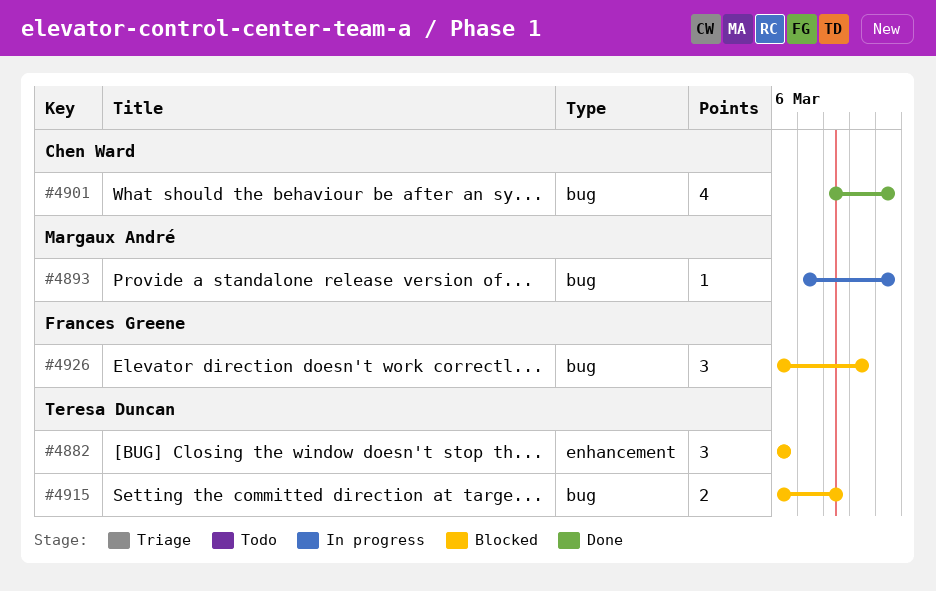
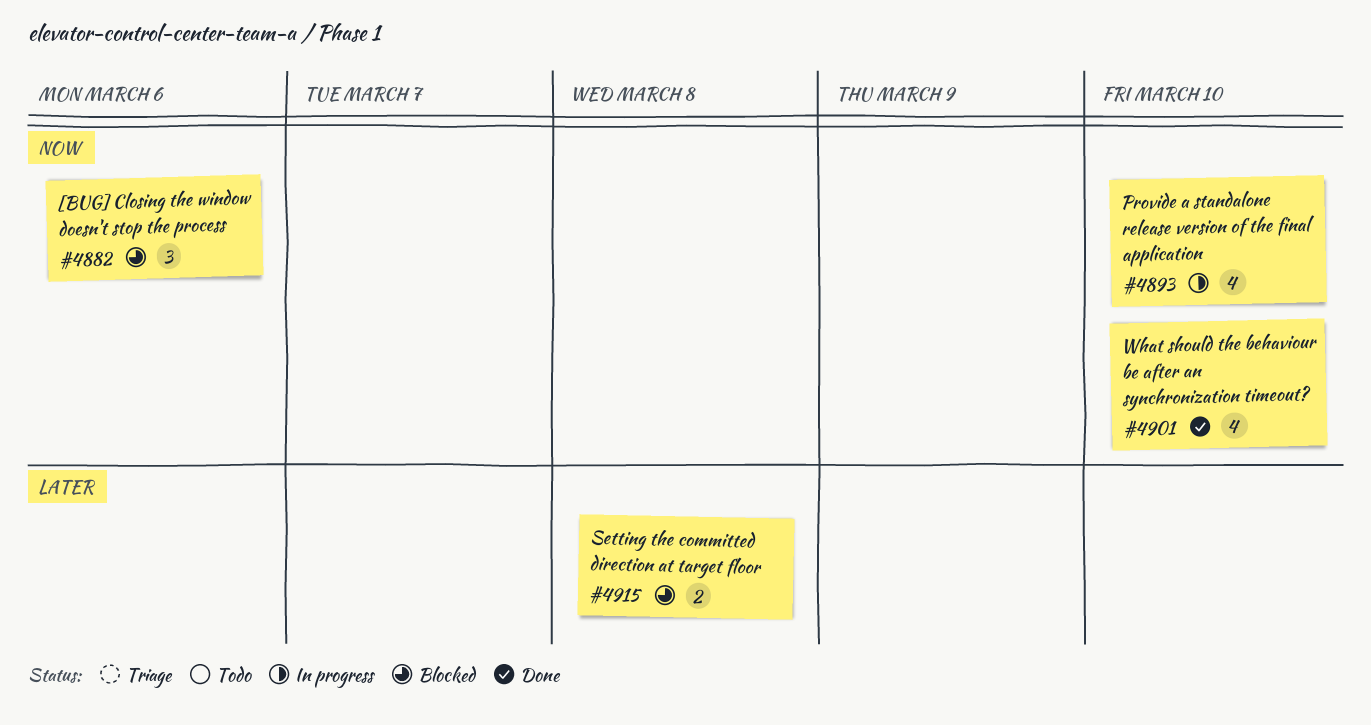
#4893, estimate: 1 -> 4
#4926: present -> none

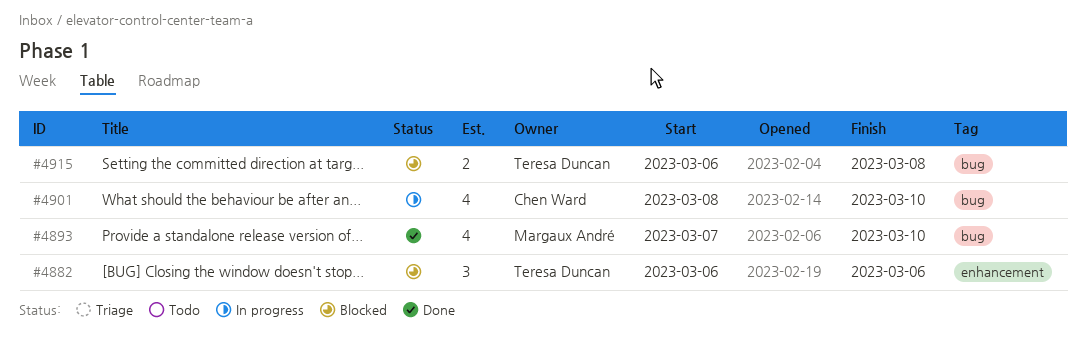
#4893, status: In progress -> Done
#4901, status: Done -> In progress

